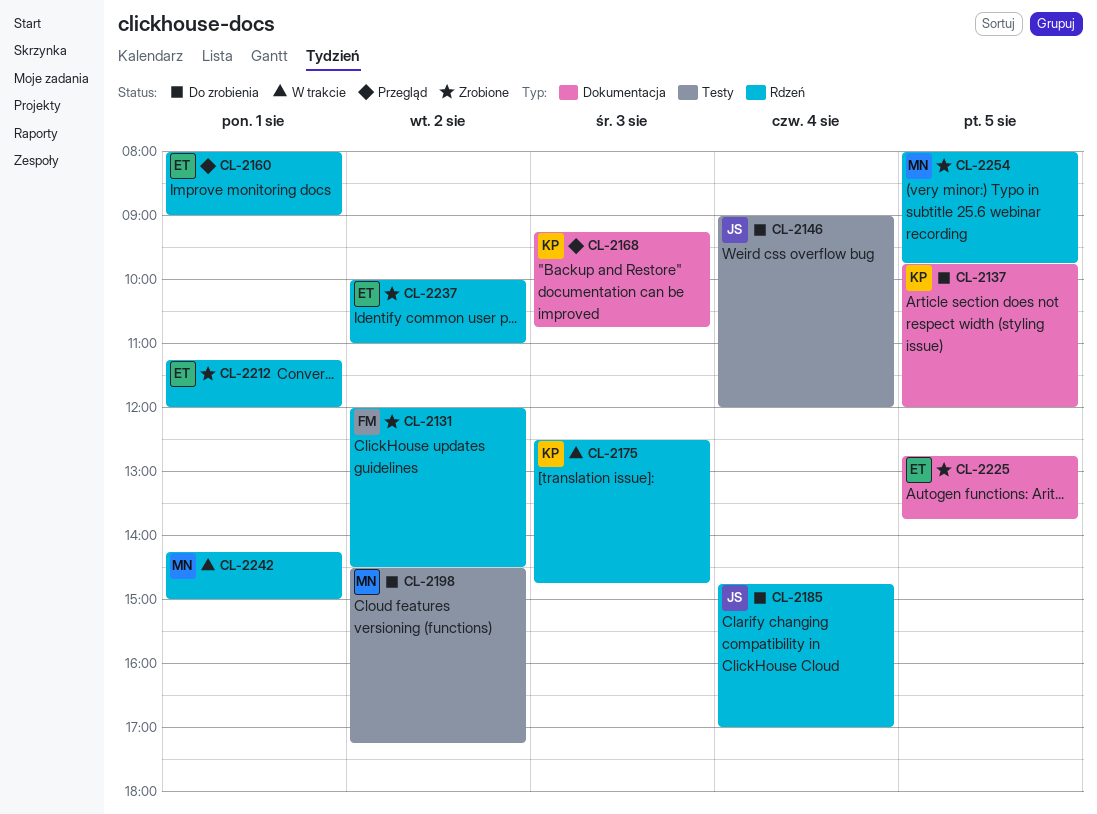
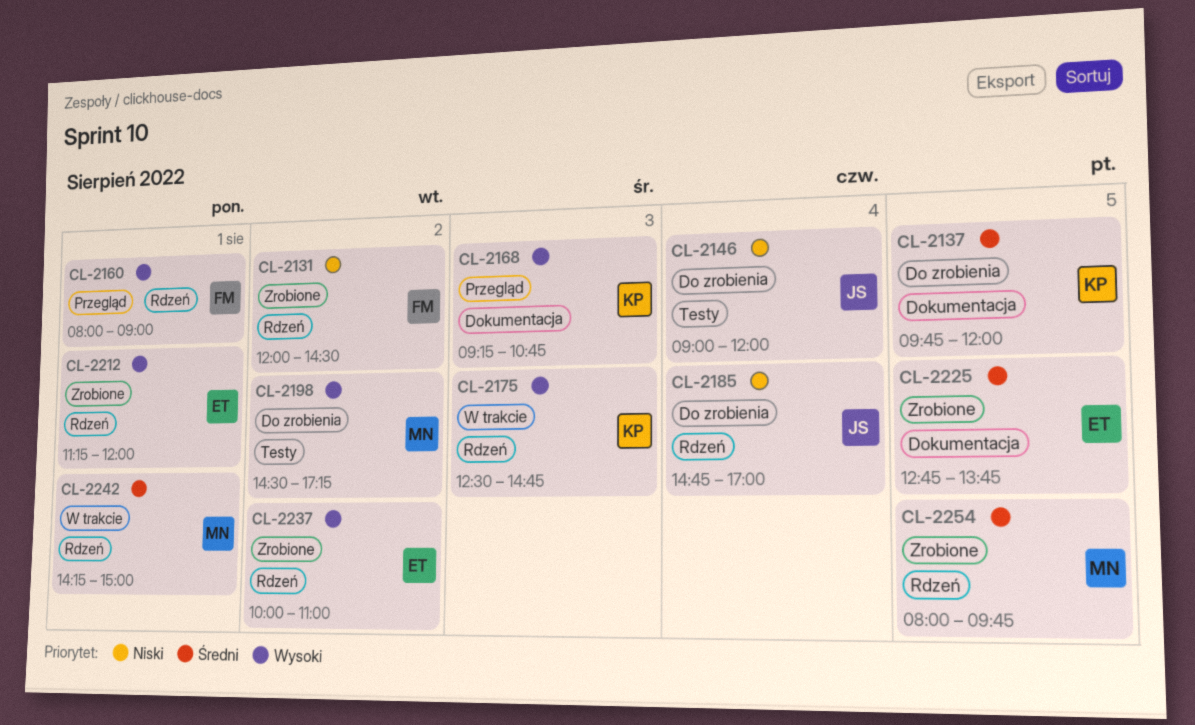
CL-2160, owner: ET -> FM

